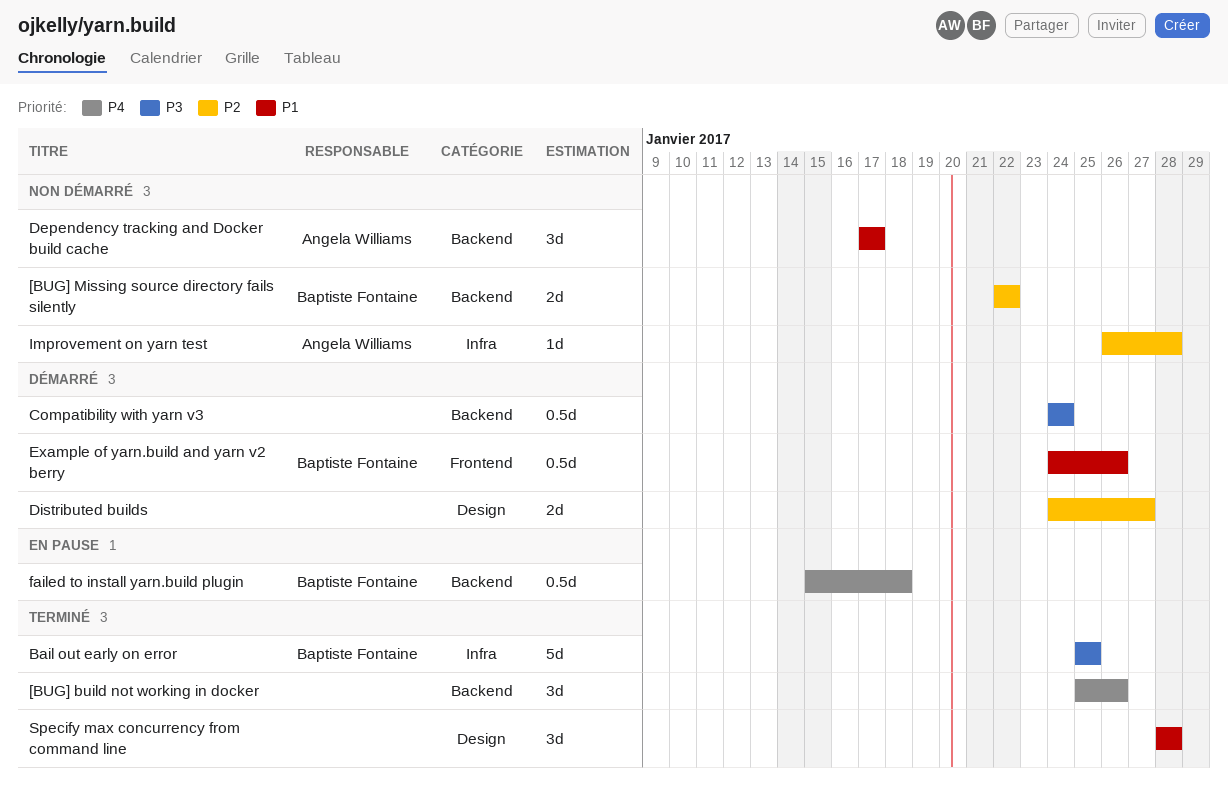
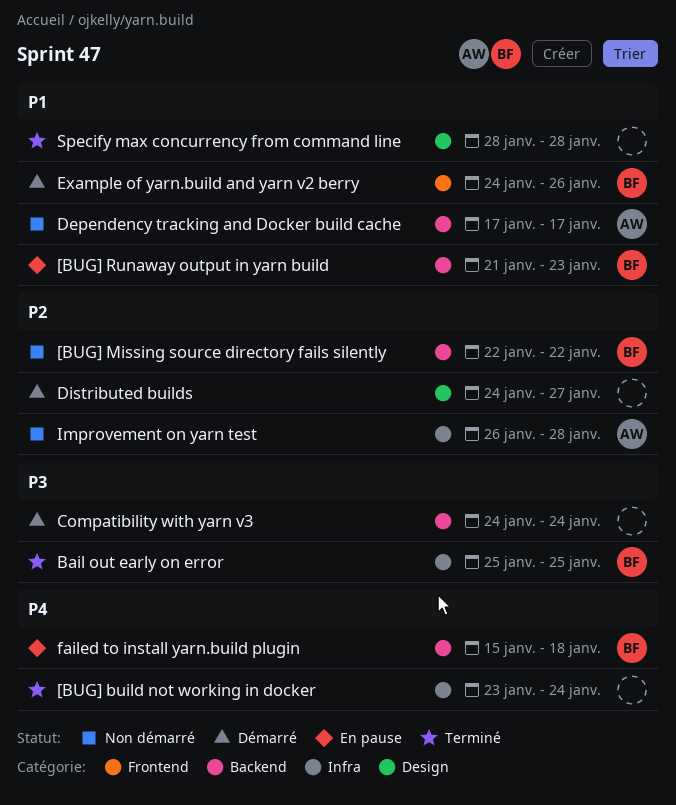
[BUG] build not working in docker, label: Backend -> Infra
[BUG] build not working in docker, start: Jan 25 -> Jan 23
[BUG] build not working in docker, due: Jan 26 -> Jan 24
[BUG] Runaway output in yarn build: none -> present

